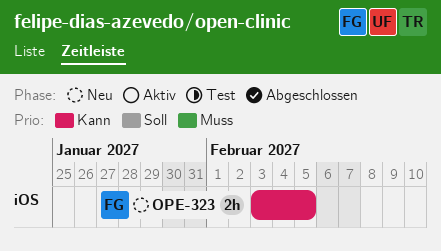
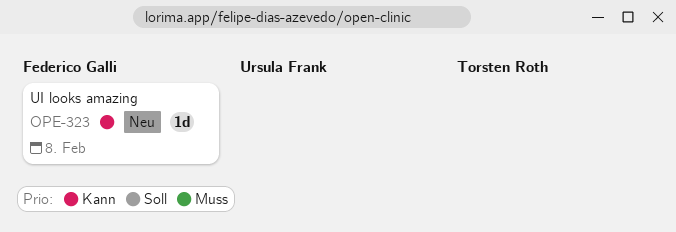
OPE-323, estimate: 2h -> 1d
OPE-323, due: Feb 5 -> Feb 8

